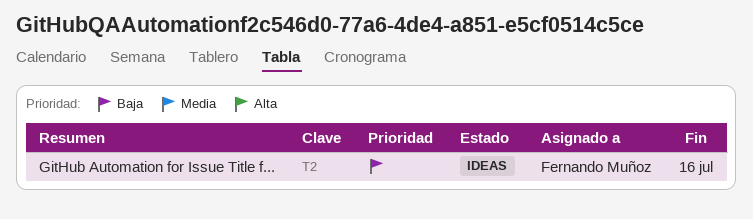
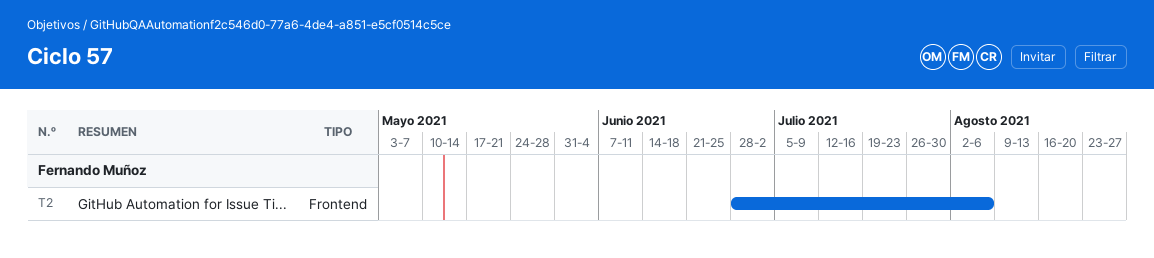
T2, due: Jul 16 -> Aug 6

